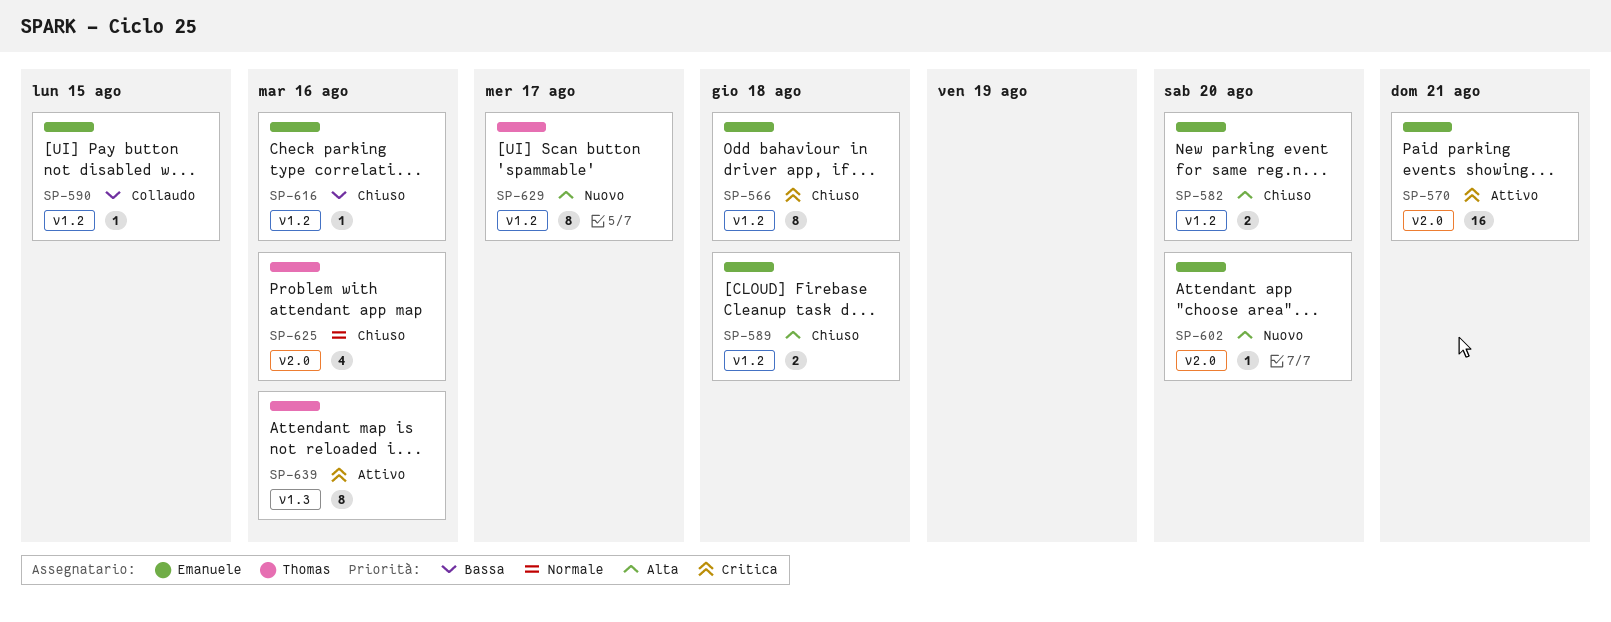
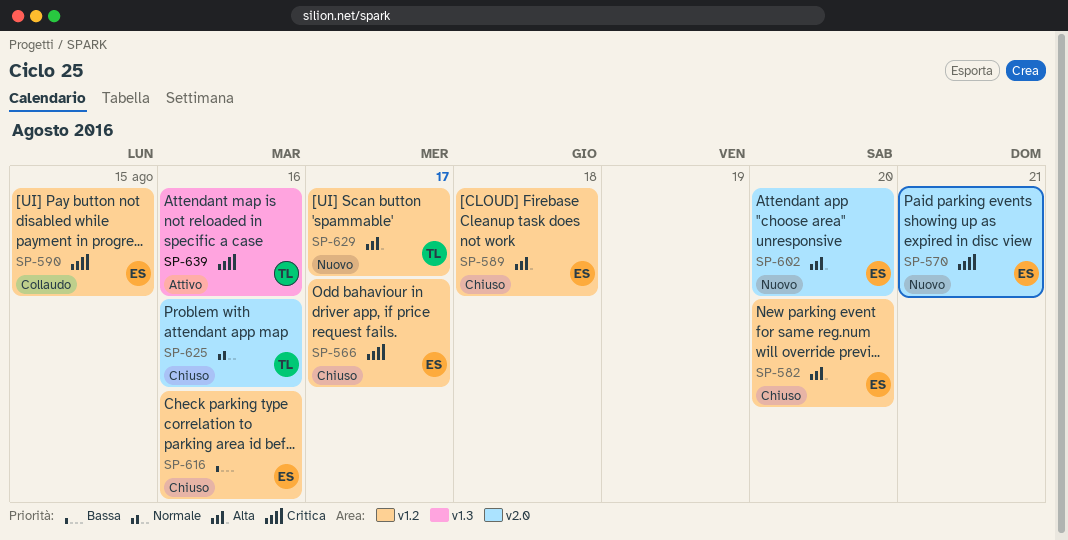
SP-566, due: Aug 18 -> Aug 17
SP-570, status: Attivo -> Nuovo
SP-590, priority: Bassa -> Critica

